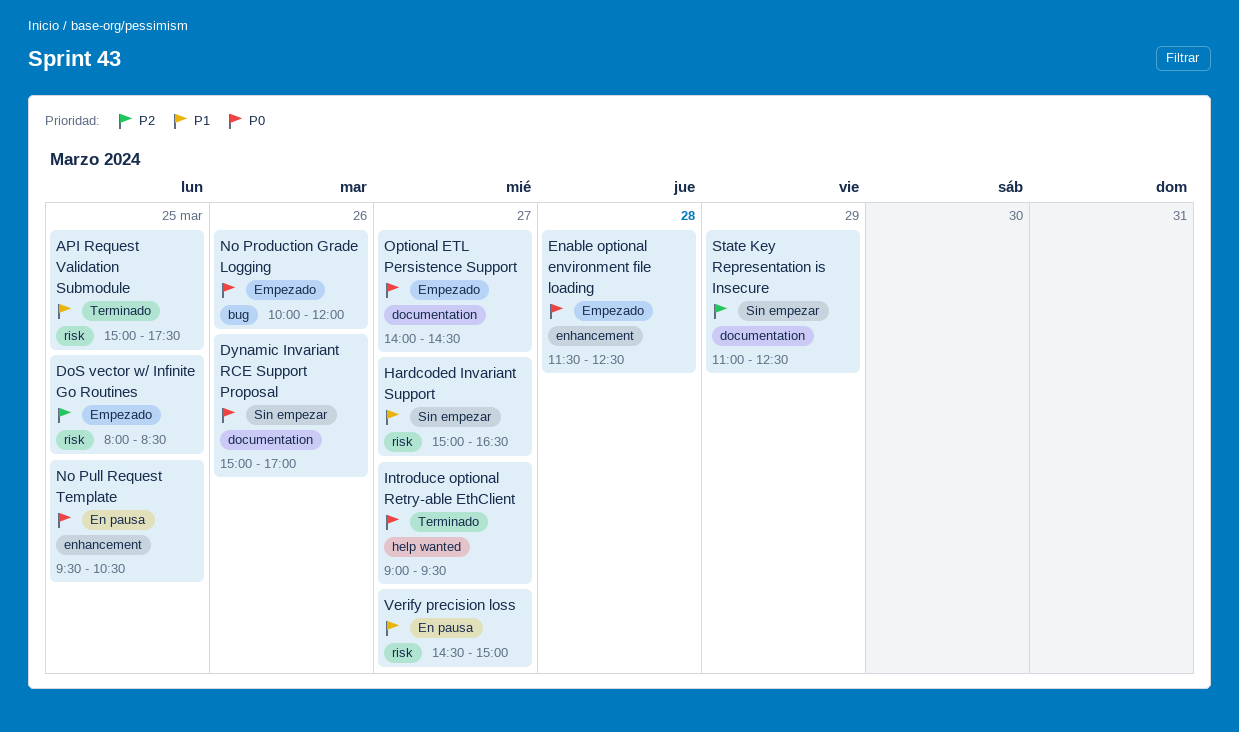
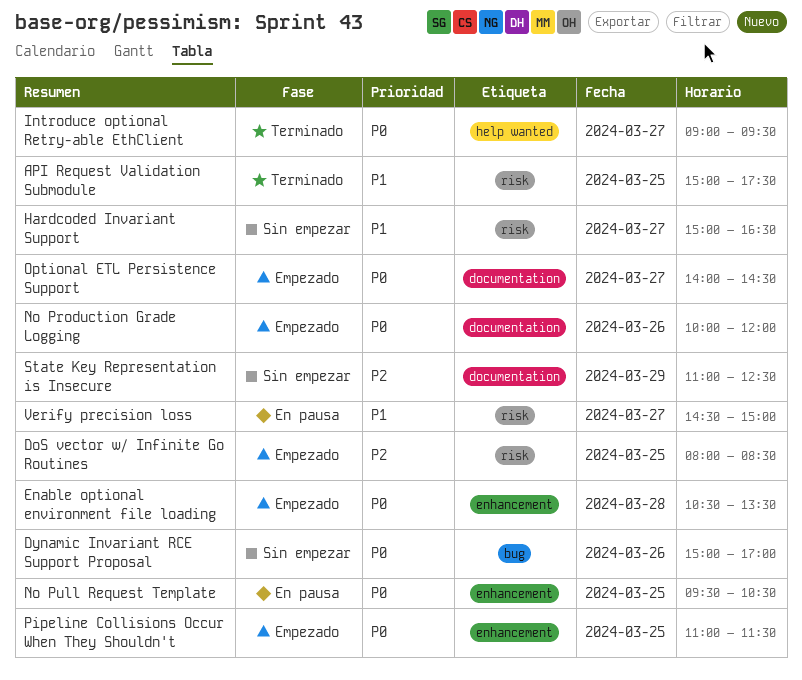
Dynamic Invariant RCE Support Proposal, label: documentation -> bug
Enable optional environment file loading, begins: 11:30 -> 10:30
Enable optional environment file loading, ends: 12:30 -> 13:30
No Production Grade Logging, label: bug -> documentation
Pipeline Collisions Occur When They Shouldn't: none -> present

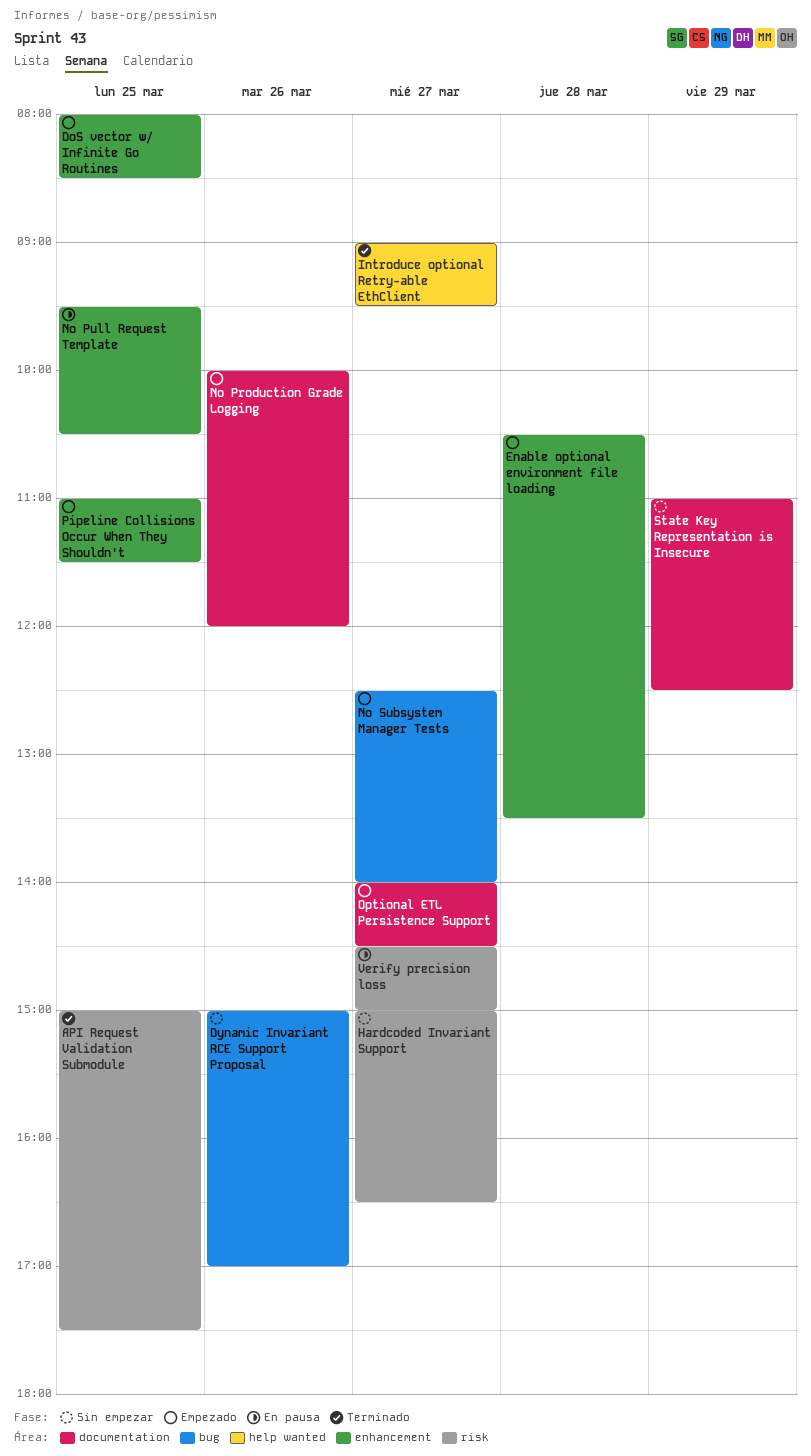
DoS vector w/ Infinite Go Routines, label: risk -> enhancement
No Subsystem Manager Tests: none -> present

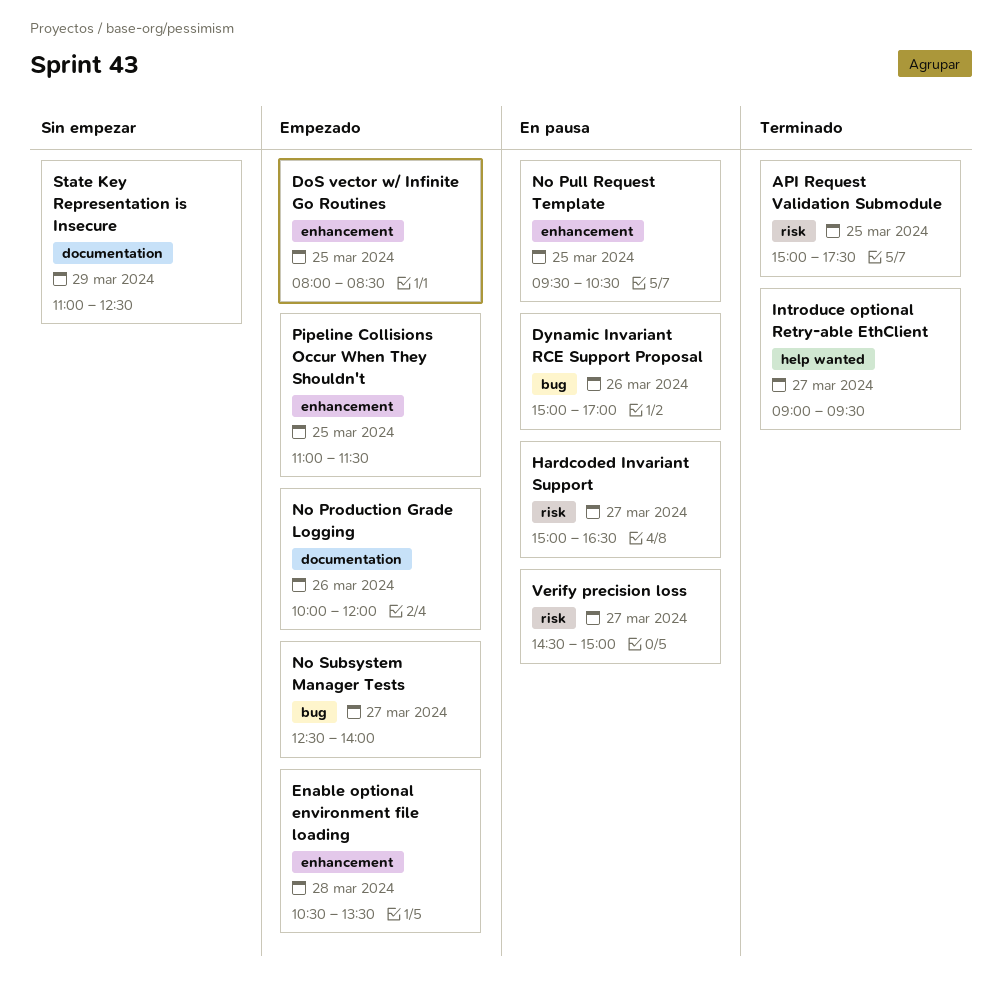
Dynamic Invariant RCE Support Proposal, status: Sin empezar -> En pausa
Hardcoded Invariant Support, status: Sin empezar -> En pausa
Optional ETL Persistence Support: present -> none

